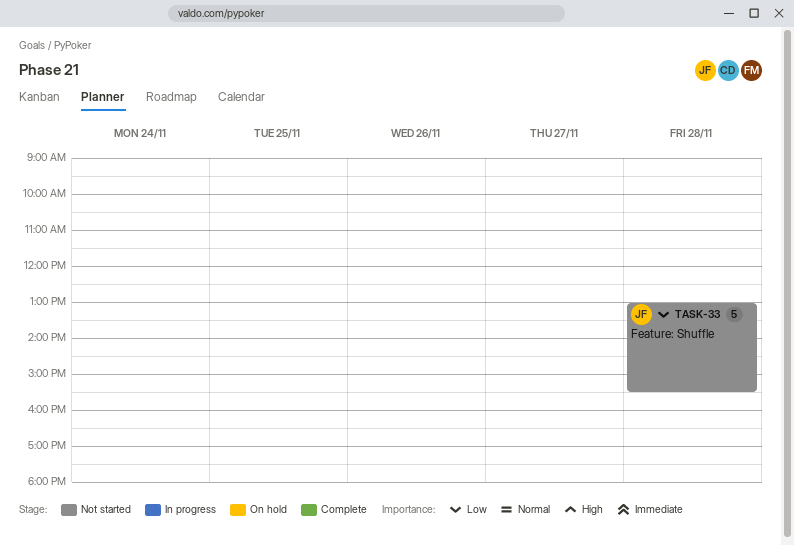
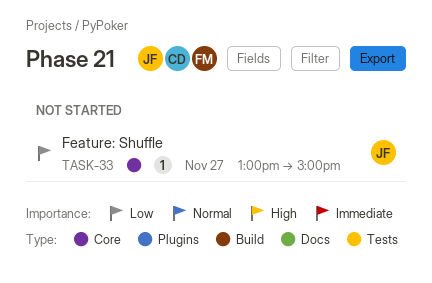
TASK-33, estimate: 5 -> 1
TASK-33, day: Nov 28 -> Nov 27
TASK-33, ends: 15:30 -> 15:00

